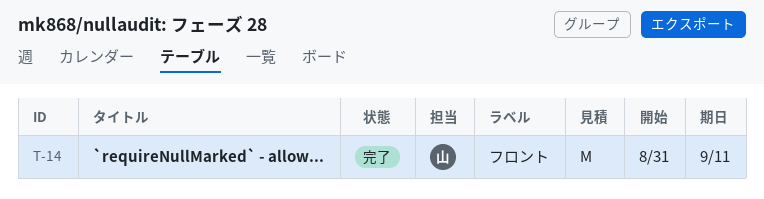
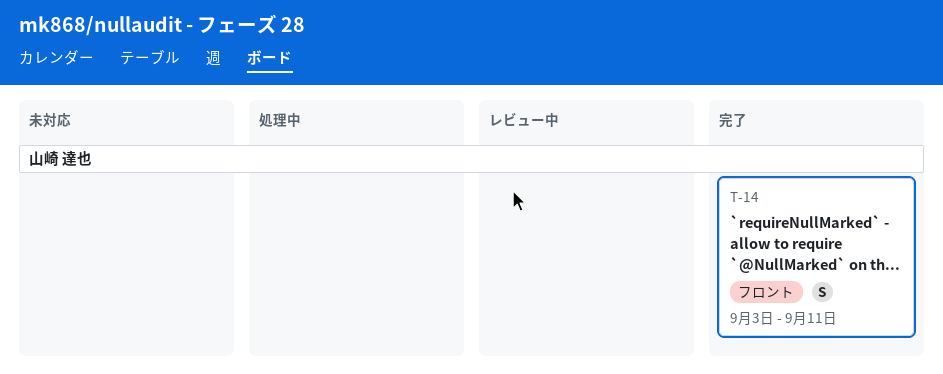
T-14, estimate: M -> S
T-14, start: Aug 31 -> Sep 3

